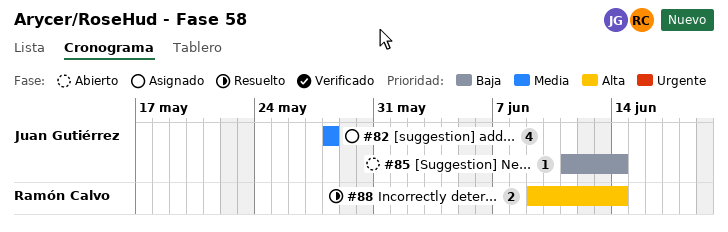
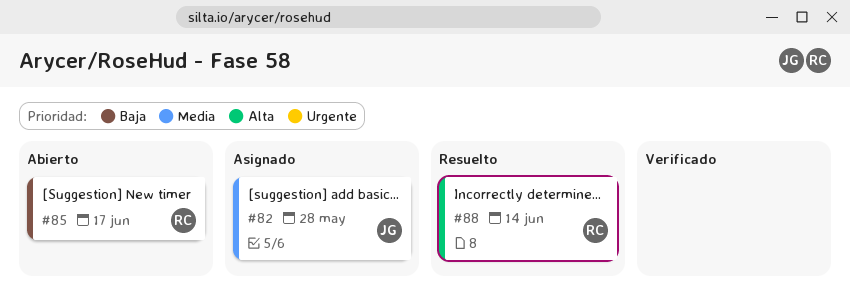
#85, owner: Juan Gutiérrez -> Ramón Calvo
#85, due: Jun 14 -> Jun 17

